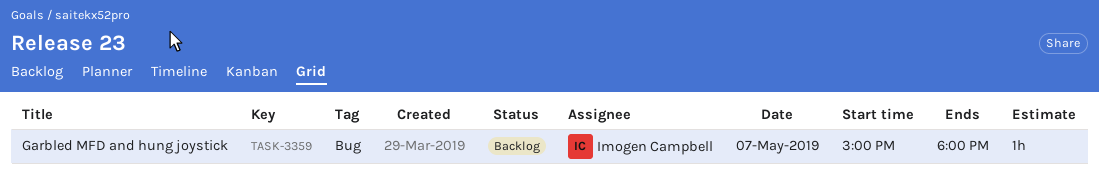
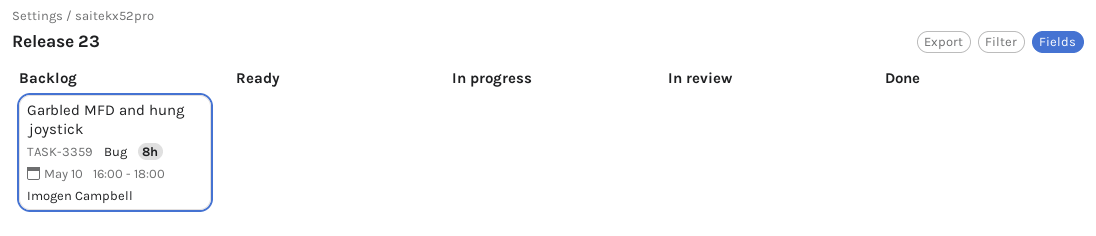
TASK-3359, estimate: 1h -> 8h
TASK-3359, day: May 7 -> May 10
TASK-3359, begins: 15:00 -> 16:00

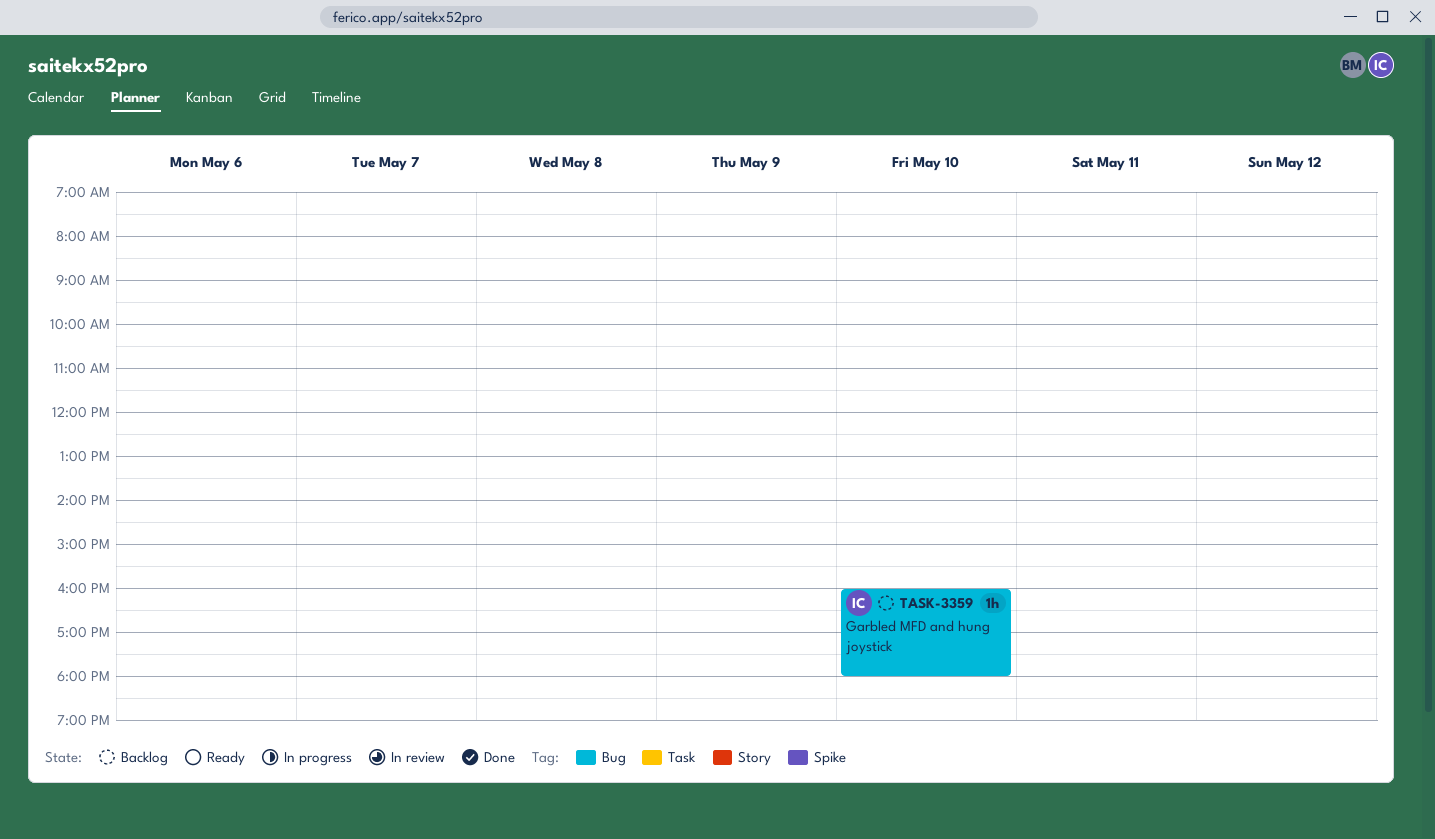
TASK-3359, estimate: 8h -> 1h

